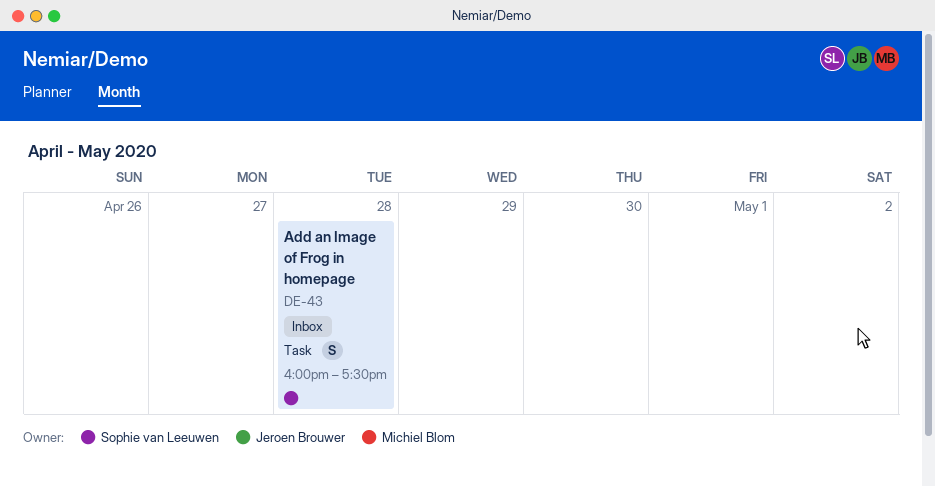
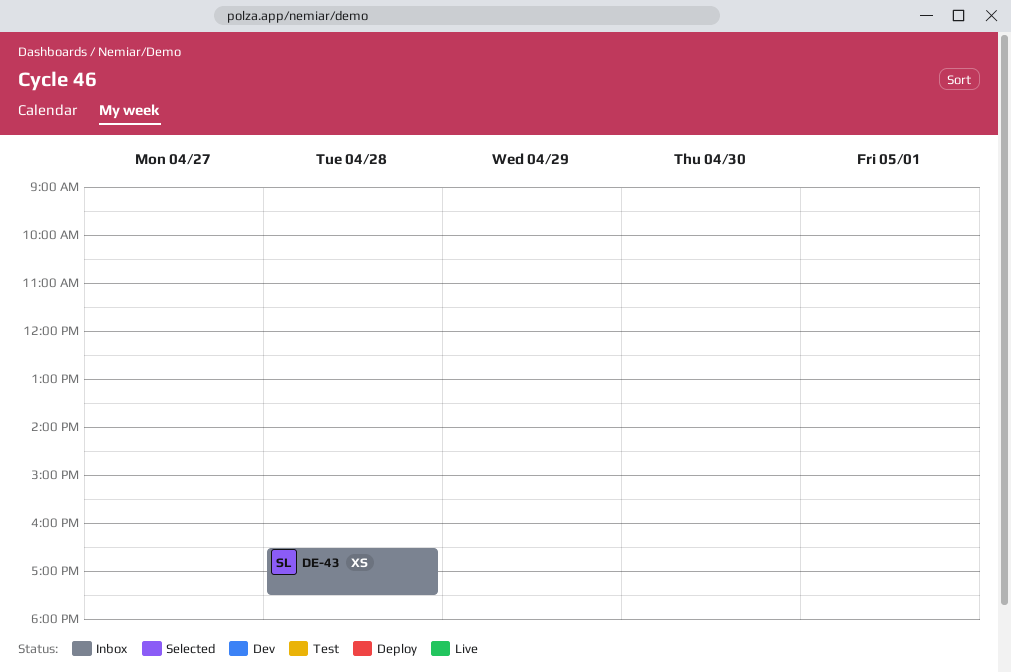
DE-43, estimate: S -> XS
DE-43, begins: 16:00 -> 16:30

